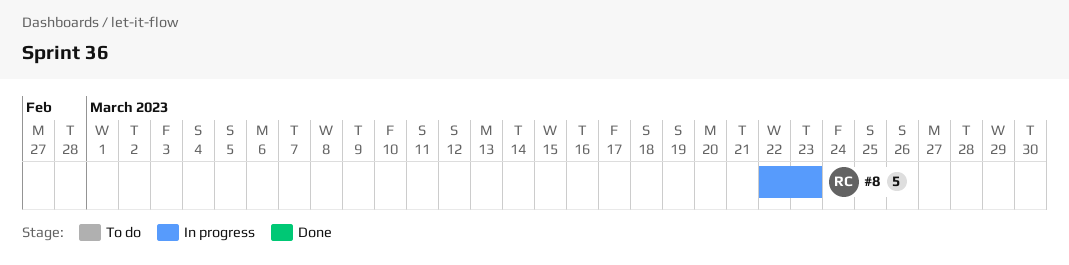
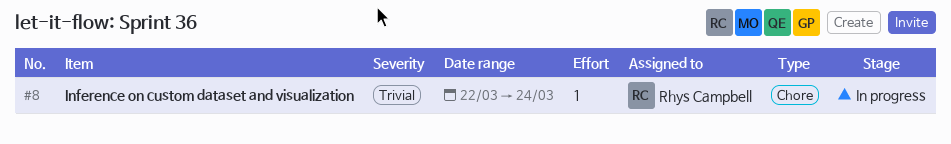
#8, estimate: 5 -> 1
#8, due: Mar 23 -> Mar 24

